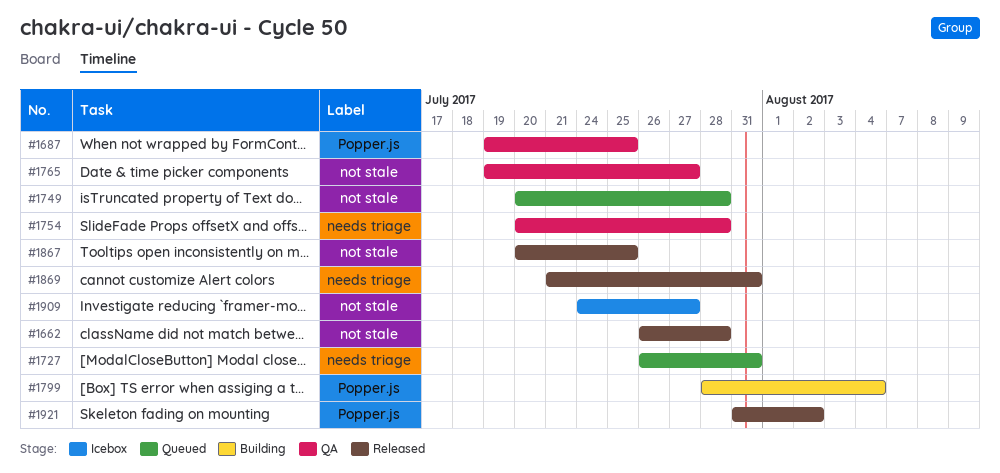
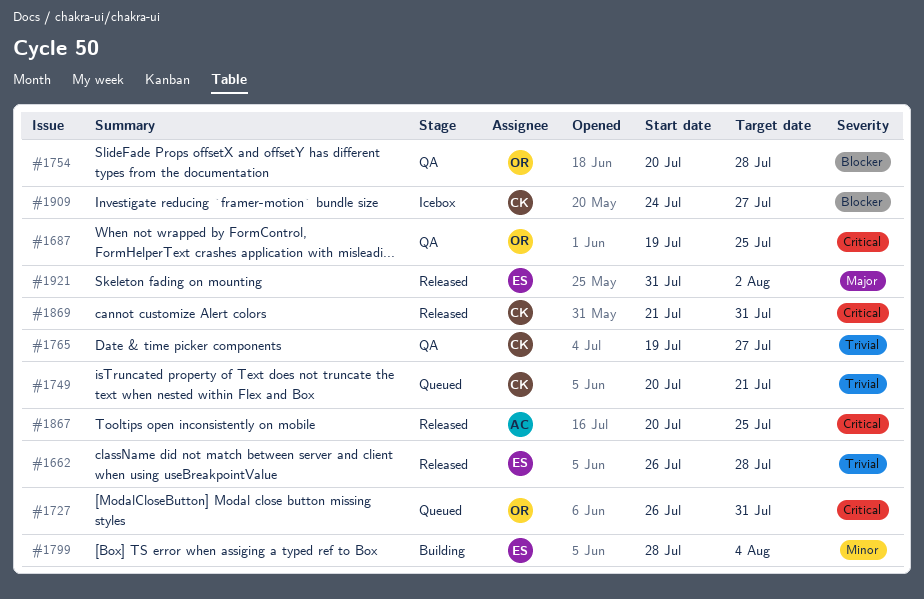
#1749, due: Jul 28 -> Jul 21

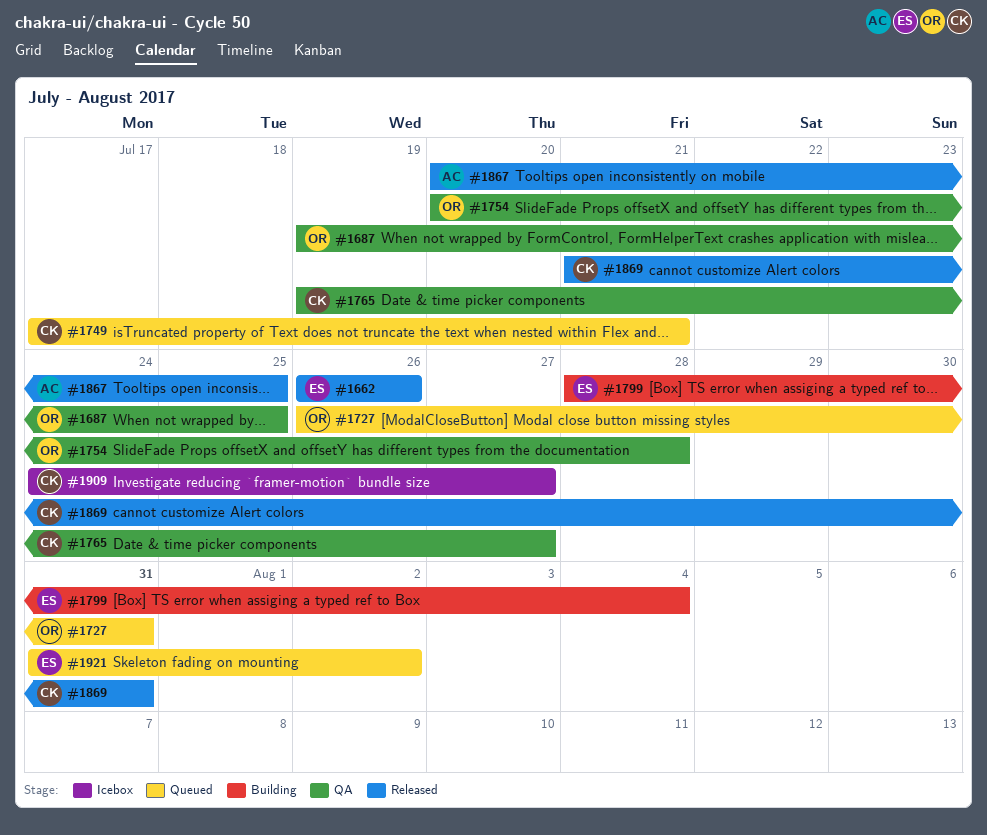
#1662, due: Jul 28 -> Jul 26
#1749, start: Jul 20 -> Jul 17
#1921, status: Released -> Queued

